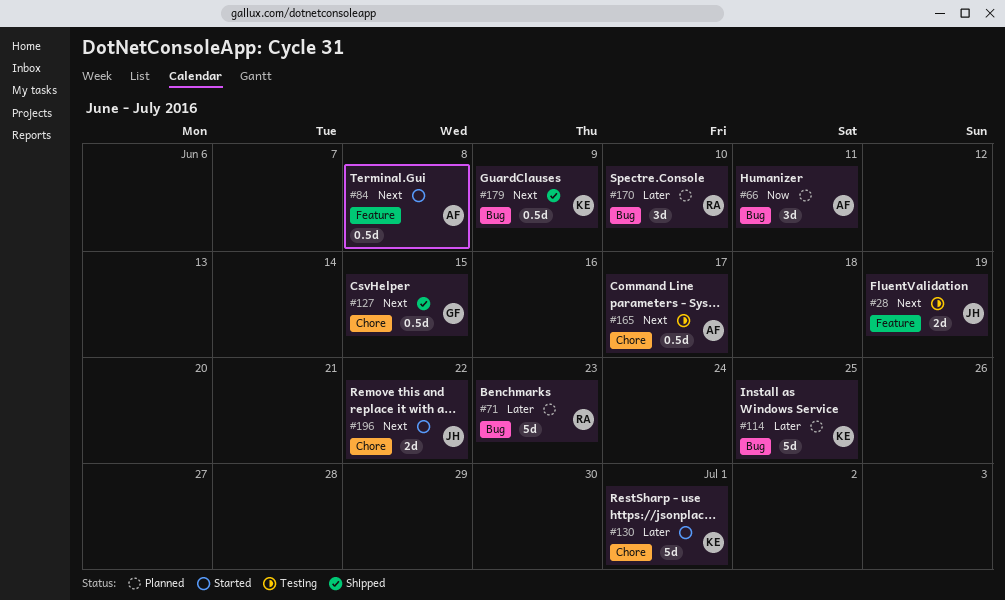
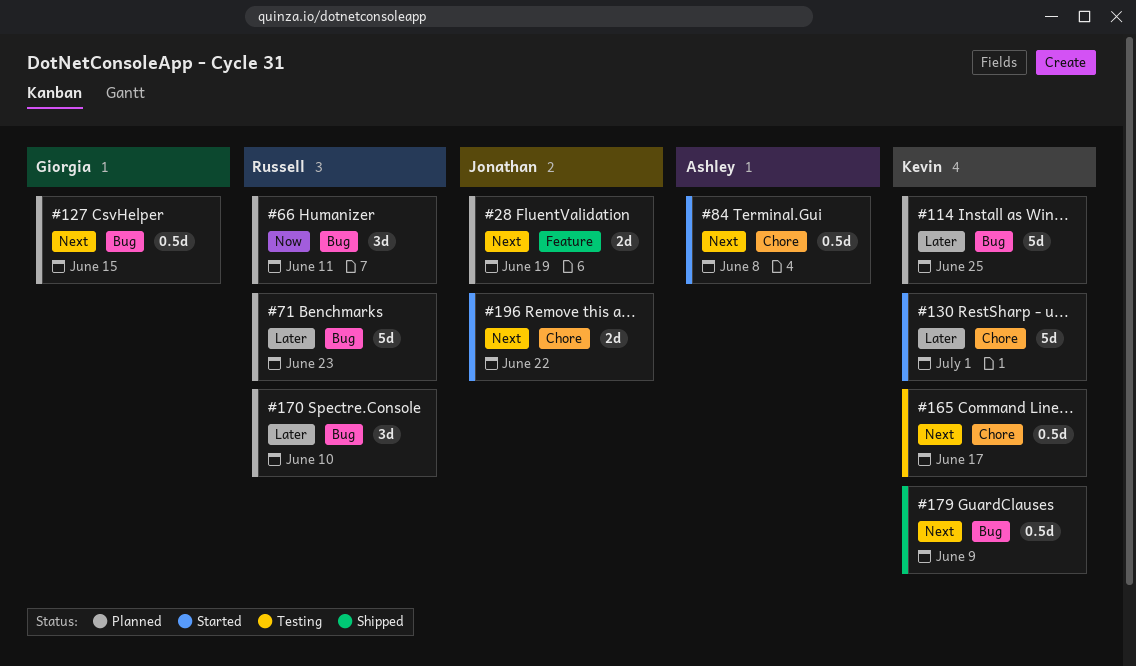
#28, status: Testing -> Planned
#66, owner: Ashley -> Russell
#84, label: Feature -> Chore
#127, status: Shipped -> Planned
#127, label: Chore -> Bug
#165, owner: Ashley -> Kevin

